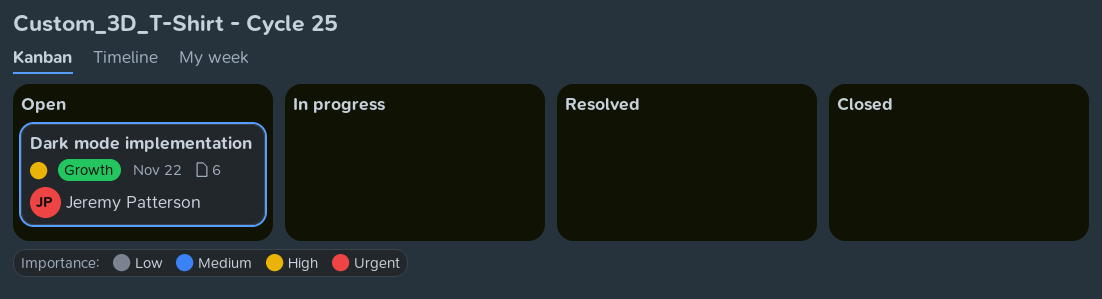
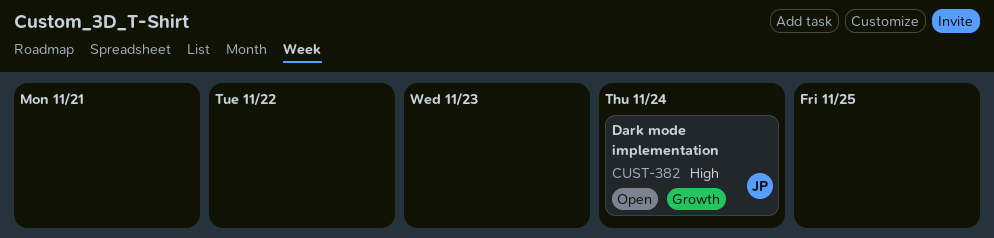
Dark mode implementation, due: Nov 22 -> Nov 24

